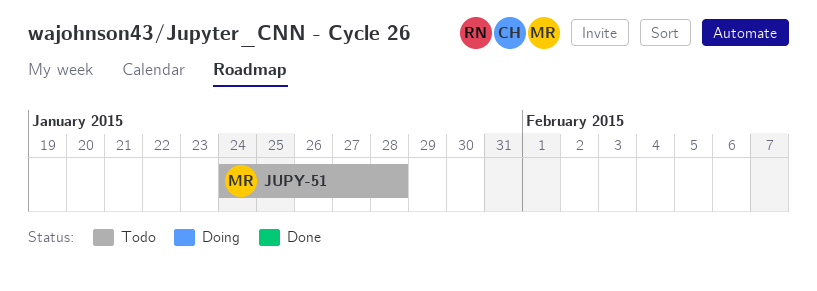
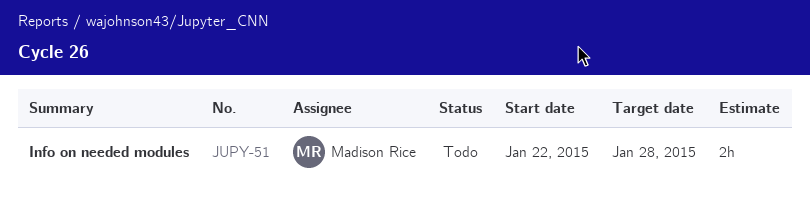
JUPY-51, start: Jan 24 -> Jan 22

